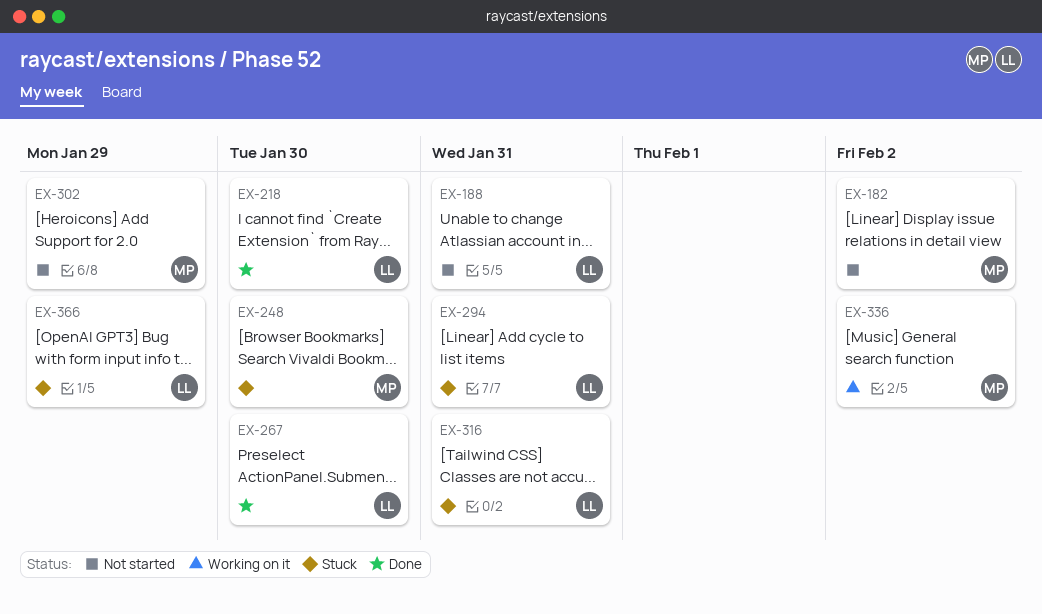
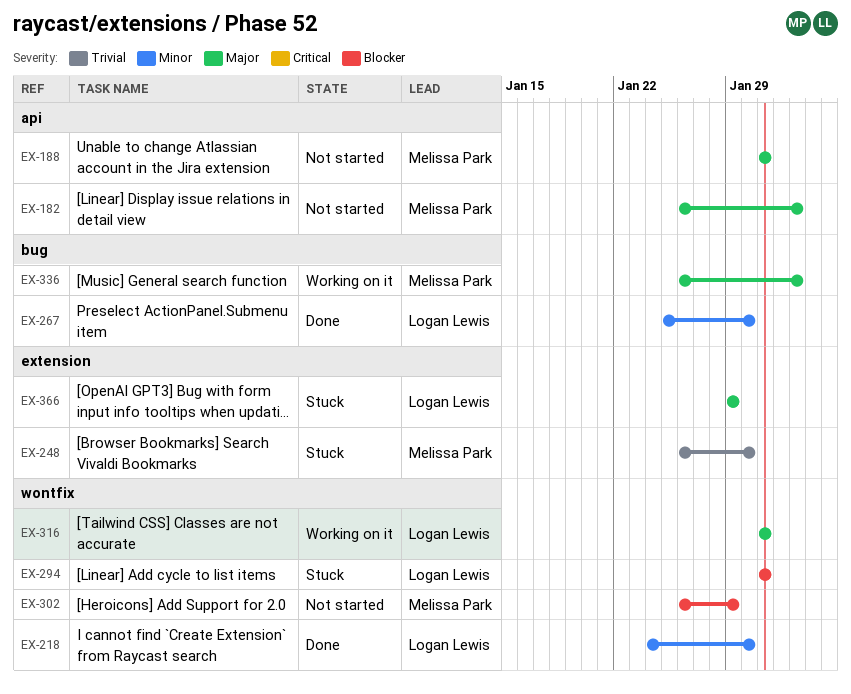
EX-188, owner: Logan Lewis -> Melissa Park
EX-316, status: Stuck -> Working on it

